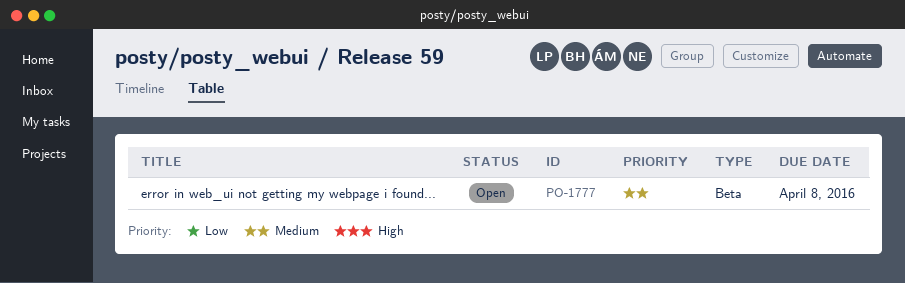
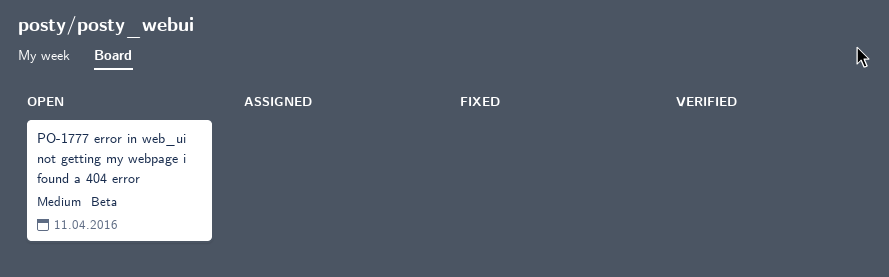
PO-1777, due: Apr 8 -> Apr 11

